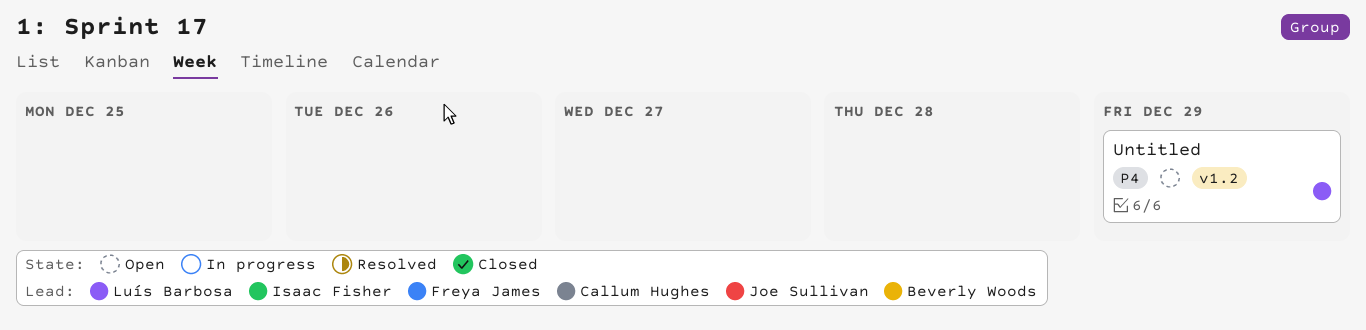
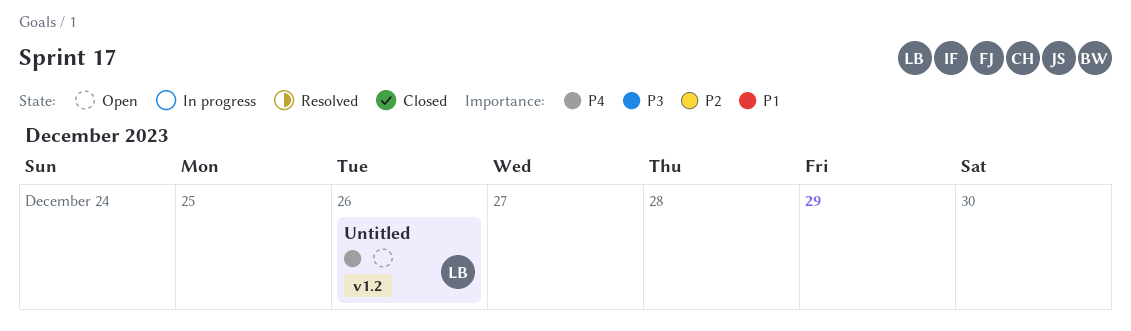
Untitled, due: Dec 29 -> Dec 26

